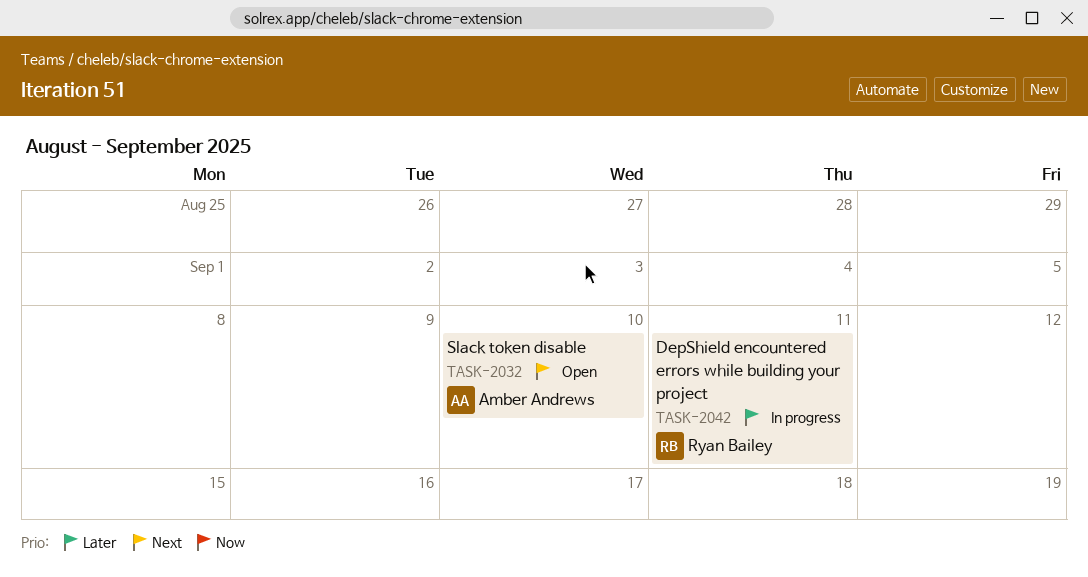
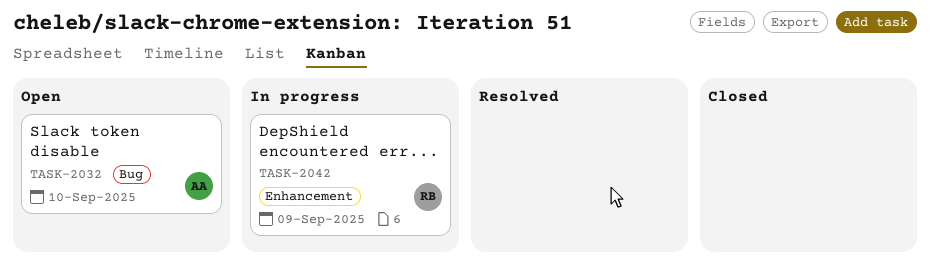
TASK-2042, due: Sep 11 -> Sep 9

